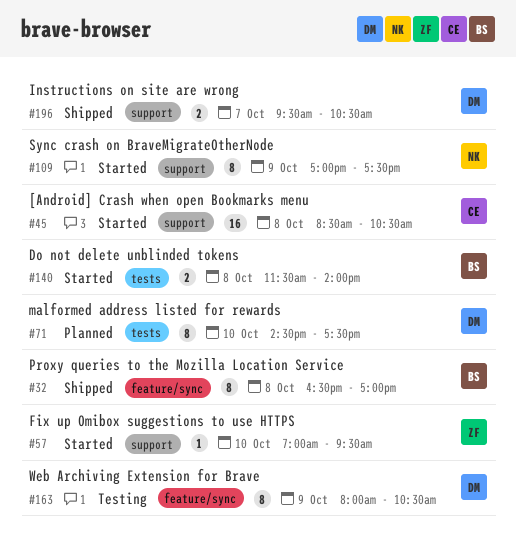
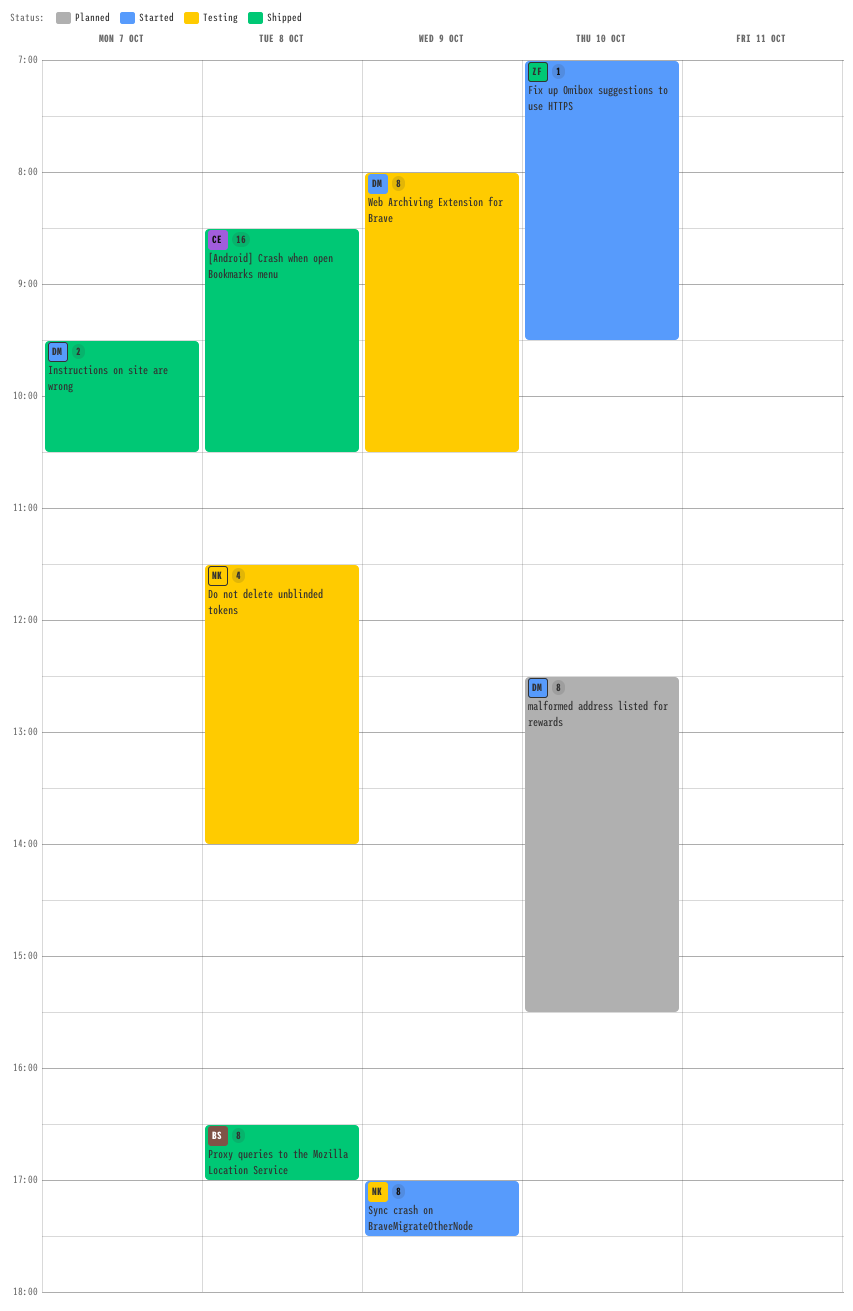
[Android] Crash when open Bookmarks menu, status: Started -> Shipped
Do not delete unblinded tokens, status: Started -> Testing
Do not delete unblinded tokens, owner: BS -> NK
Do not delete unblinded tokens, estimate: 2 -> 4
malformed address listed for rewards, begins: 14:30 -> 12:30
malformed address listed for rewards, ends: 17:30 -> 15:30

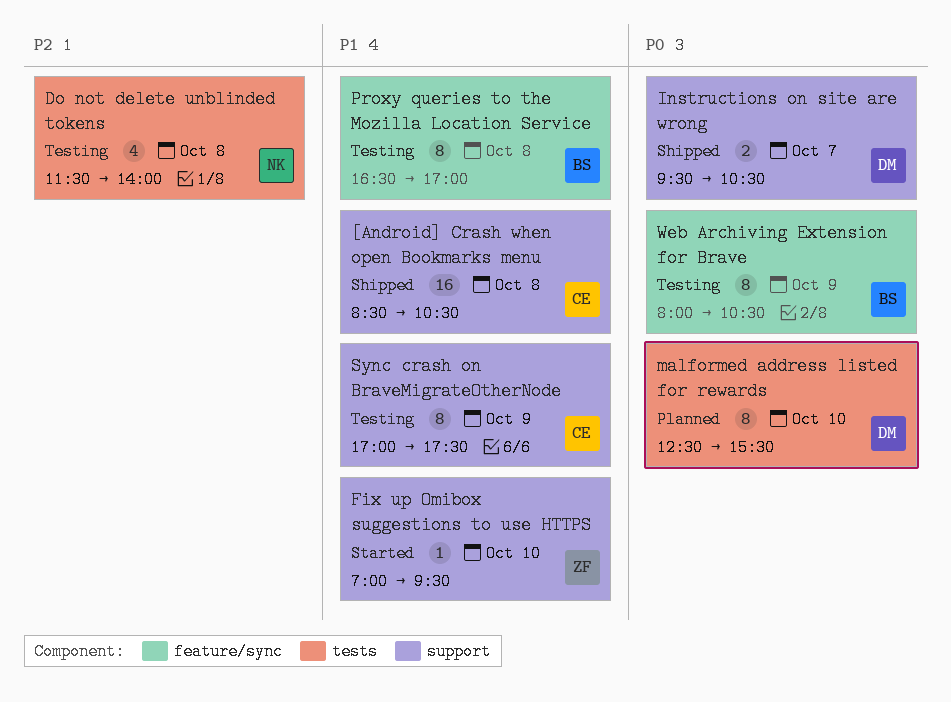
Proxy queries to the Mozilla Location Service, status: Shipped -> Testing
Sync crash on BraveMigrateOtherNode, status: Started -> Testing
Sync crash on BraveMigrateOtherNode, owner: NK -> CE
Web Archiving Extension for Brave, owner: DM -> BS

